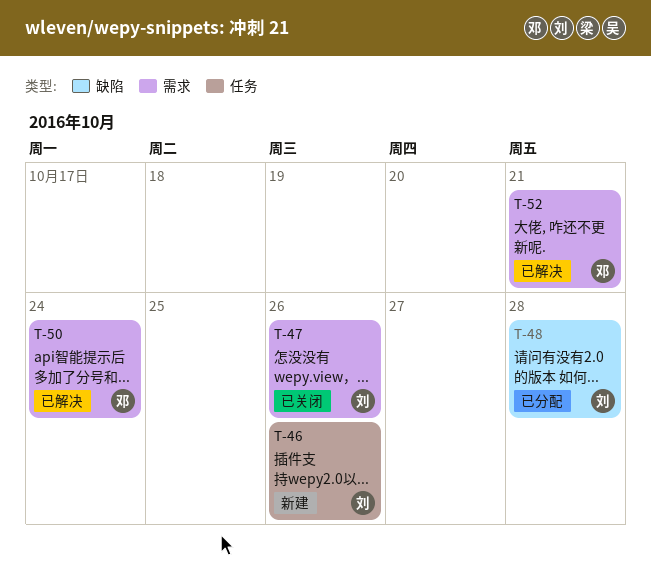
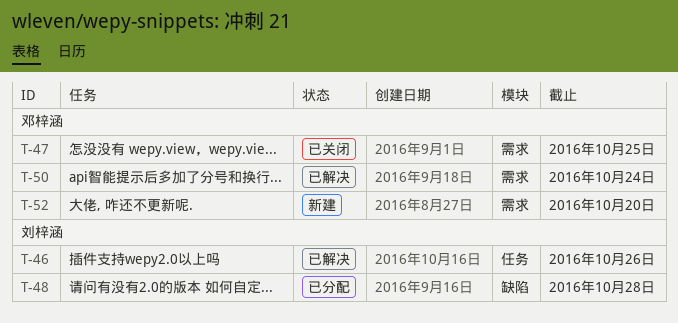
T-46, status: 新建 -> 已解决
T-47, owner: 刘梓涵 -> 邓梓涵
T-47, due: Oct 26 -> Oct 25
T-52, status: 已解决 -> 新建
T-52, due: Oct 21 -> Oct 20

